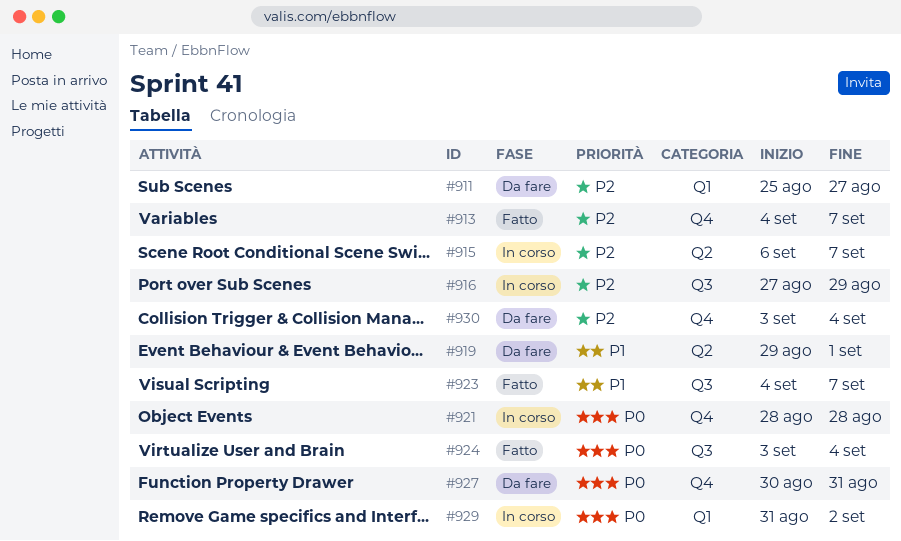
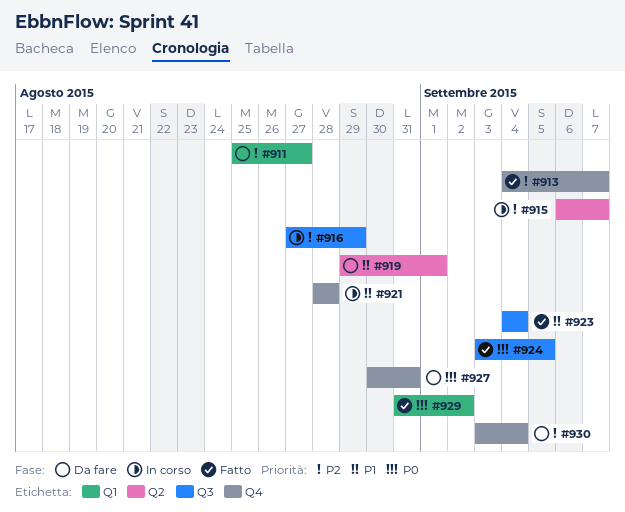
#921, priority: P0 -> P1
#923, due: Sep 7 -> Sep 4
#924, due: Sep 4 -> Sep 5
#929, status: In corso -> Fatto

